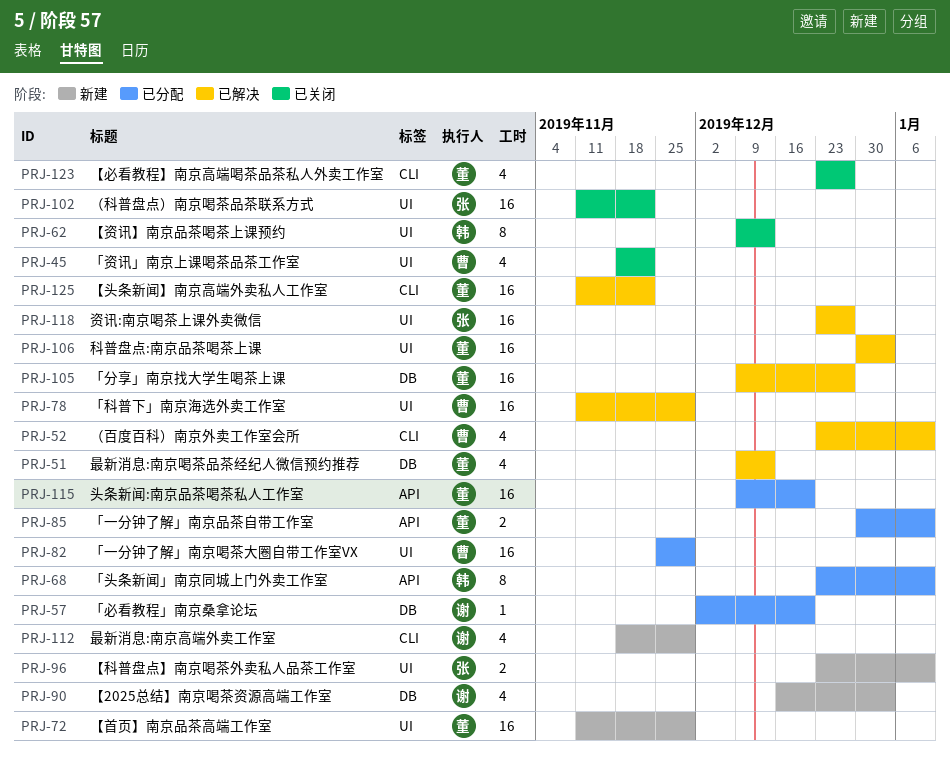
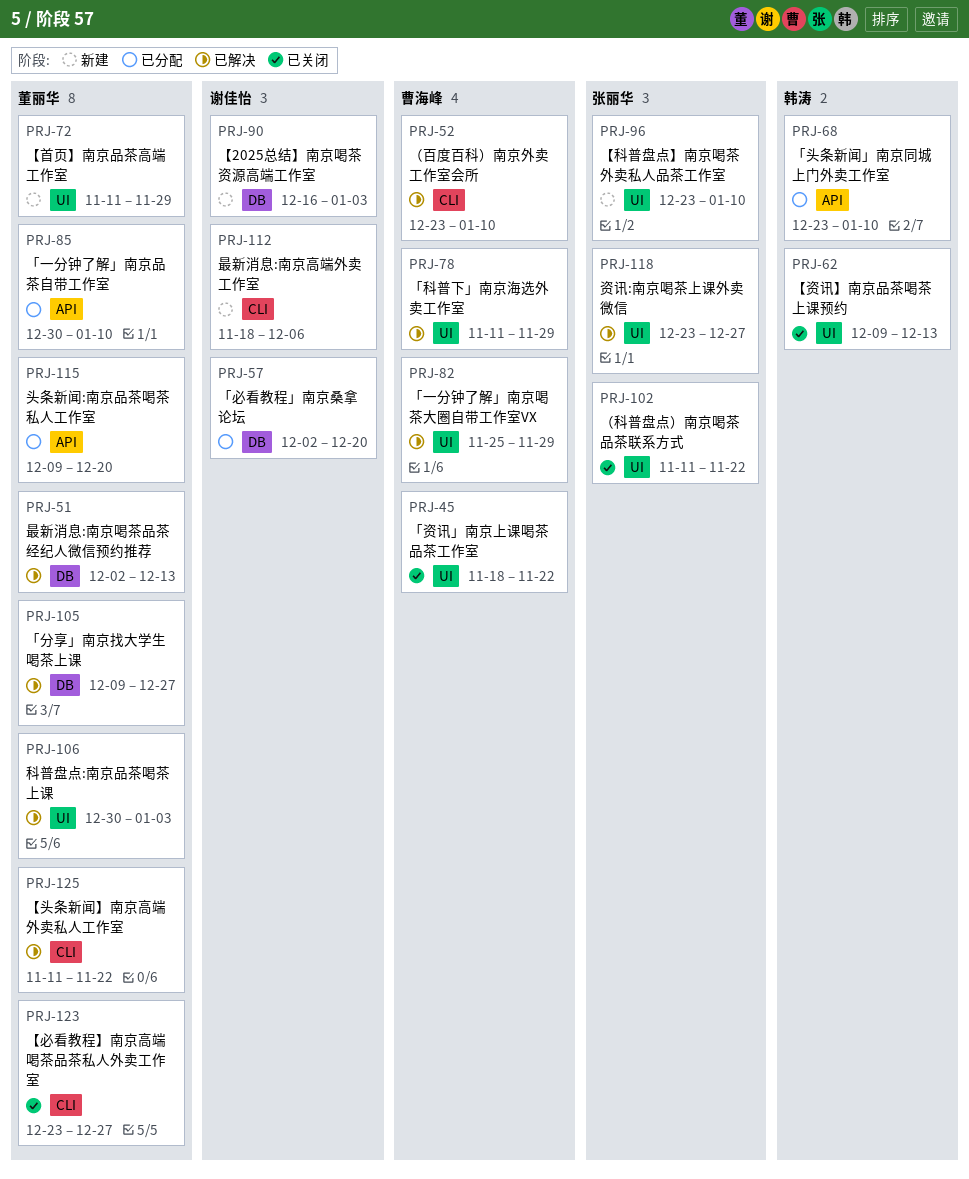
PRJ-51, start: Dec 9 -> Dec 2
PRJ-82, status: 已分配 -> 已解决
PRJ-112, due: Nov 29 -> Dec 6

